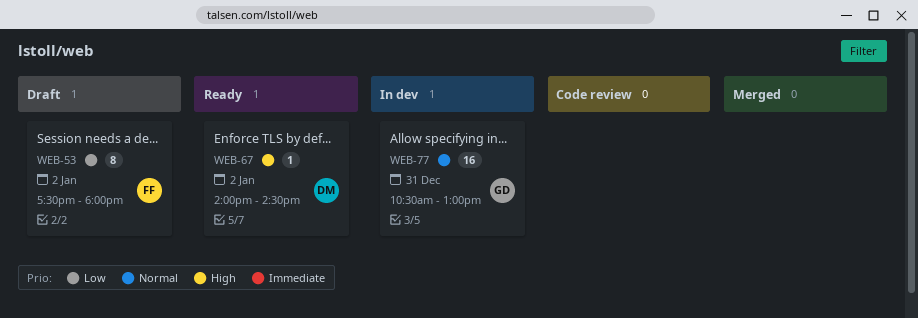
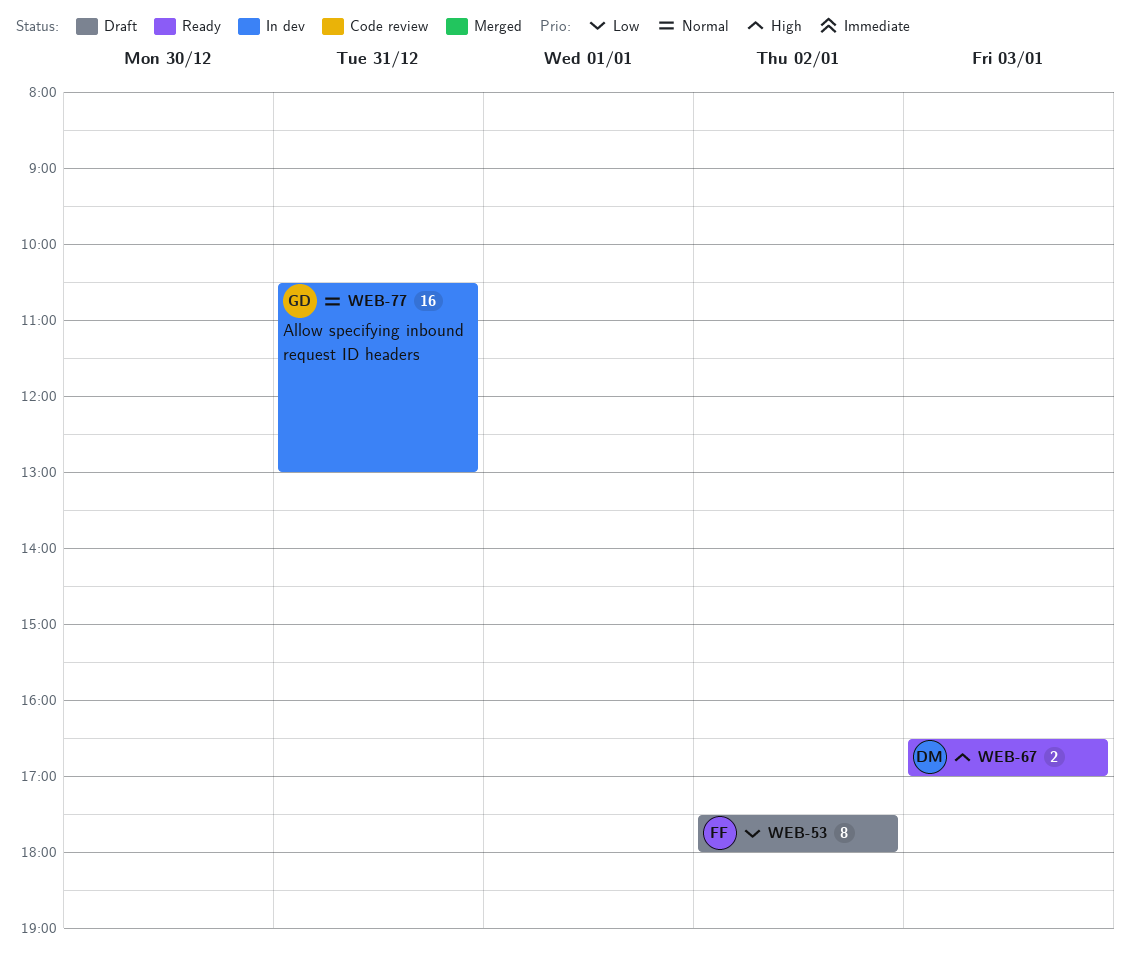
WEB-67, estimate: 1 -> 2
WEB-67, day: Jan 2 -> Jan 3
WEB-67, begins: 14:00 -> 16:30
WEB-67, ends: 14:30 -> 17:00

